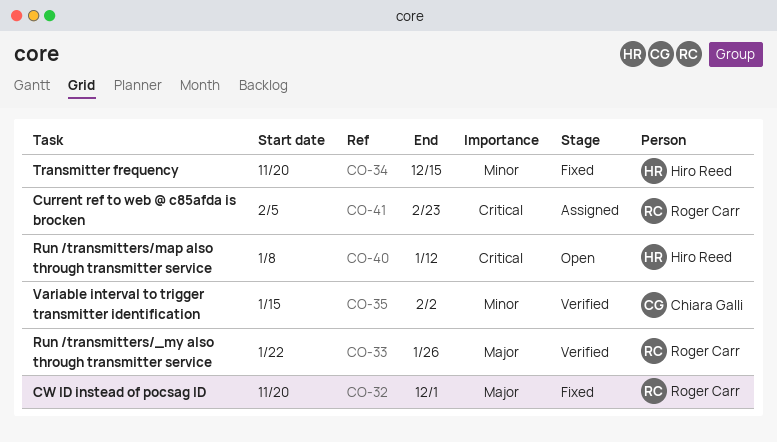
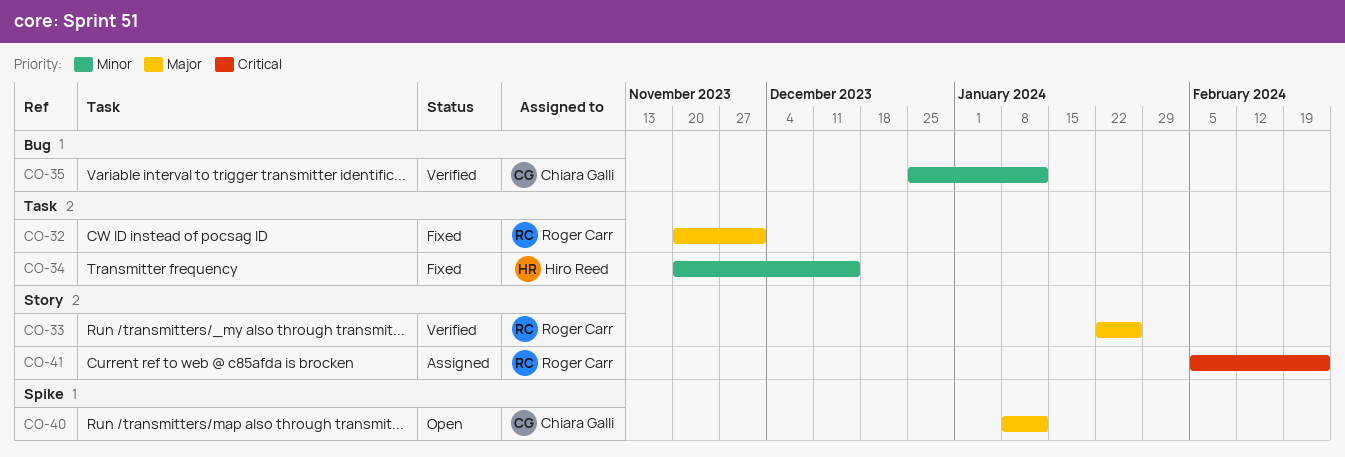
CO-35, start: Jan 15 -> Dec 25
CO-35, due: Feb 2 -> Jan 12
CO-40, owner: Hiro Reed -> Chiara Galli
CO-40, priority: Critical -> Major

